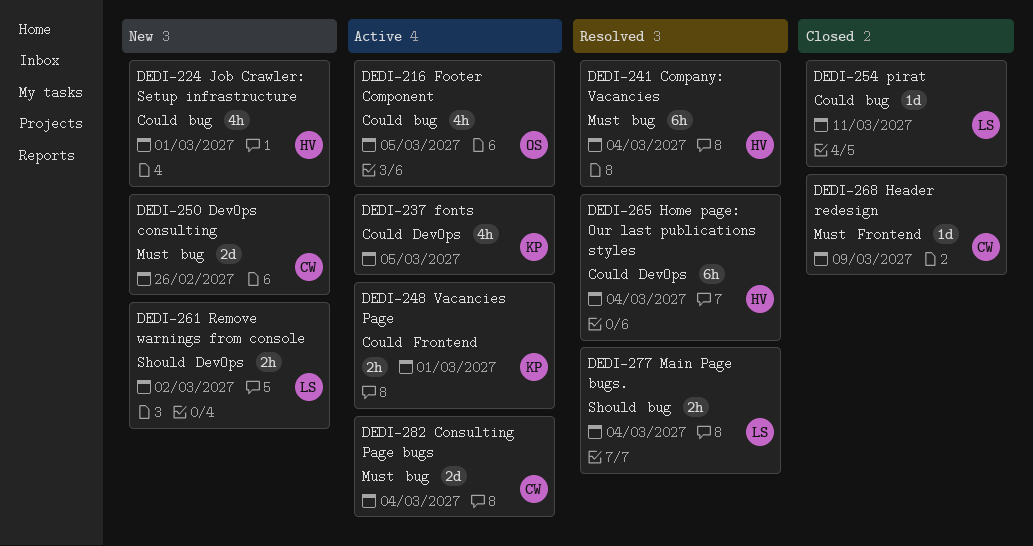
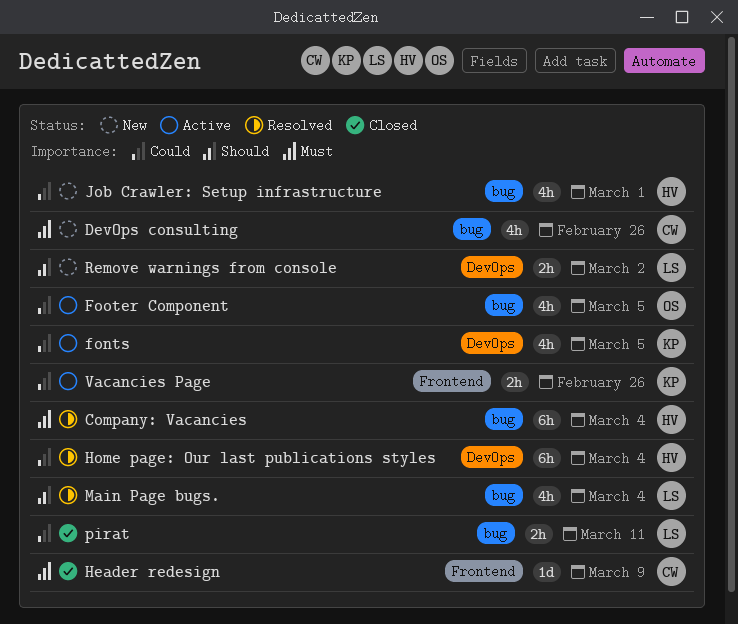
Consulting Page bugs: present -> none
DevOps consulting, estimate: 2d -> 4h
Main Page bugs., estimate: 2h -> 4h
pirat, estimate: 1d -> 2h
Vacancies Page, due: Mar 1 -> Feb 26

